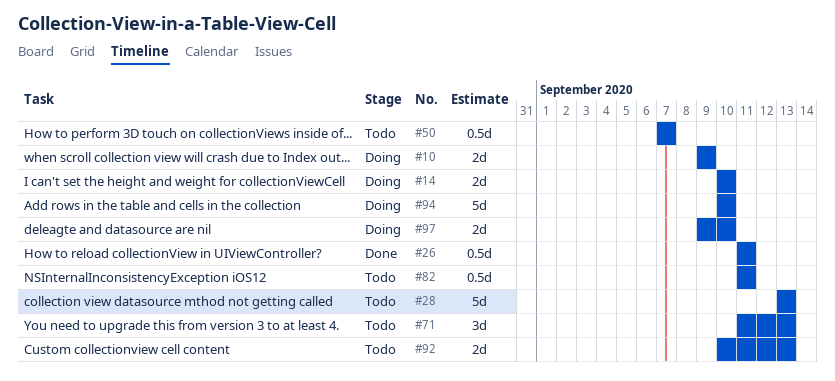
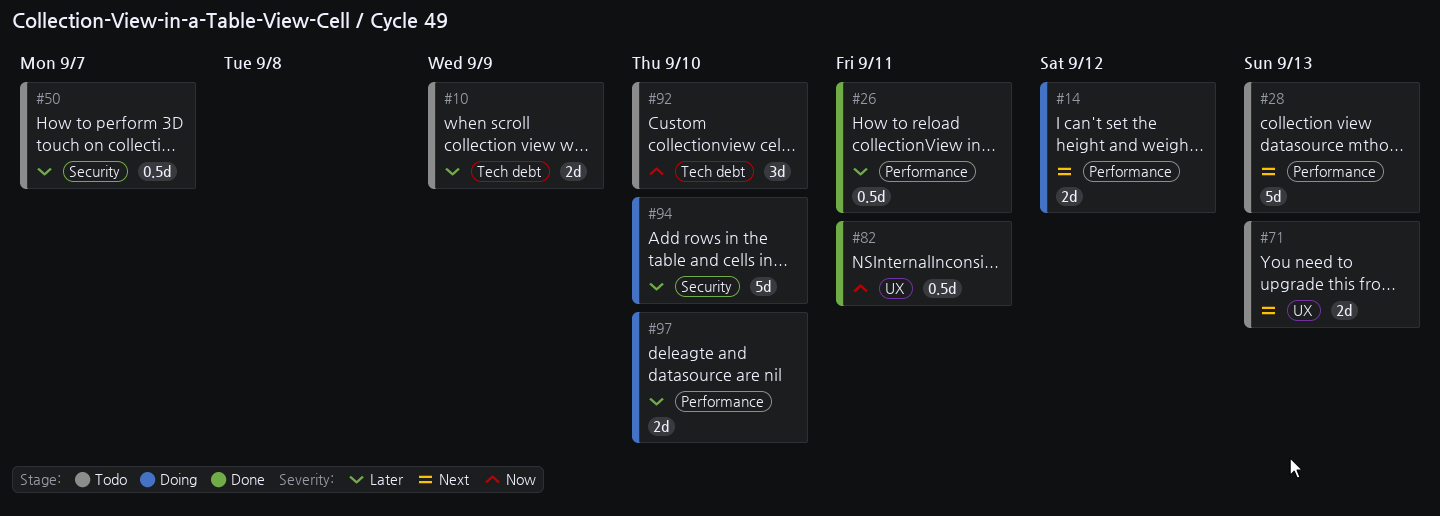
#10, status: Doing -> Todo
#14, due: Sep 10 -> Sep 12
#71, estimate: 3d -> 2d
#82, status: Todo -> Done
#92, estimate: 2d -> 3d
#92, due: Sep 13 -> Sep 10

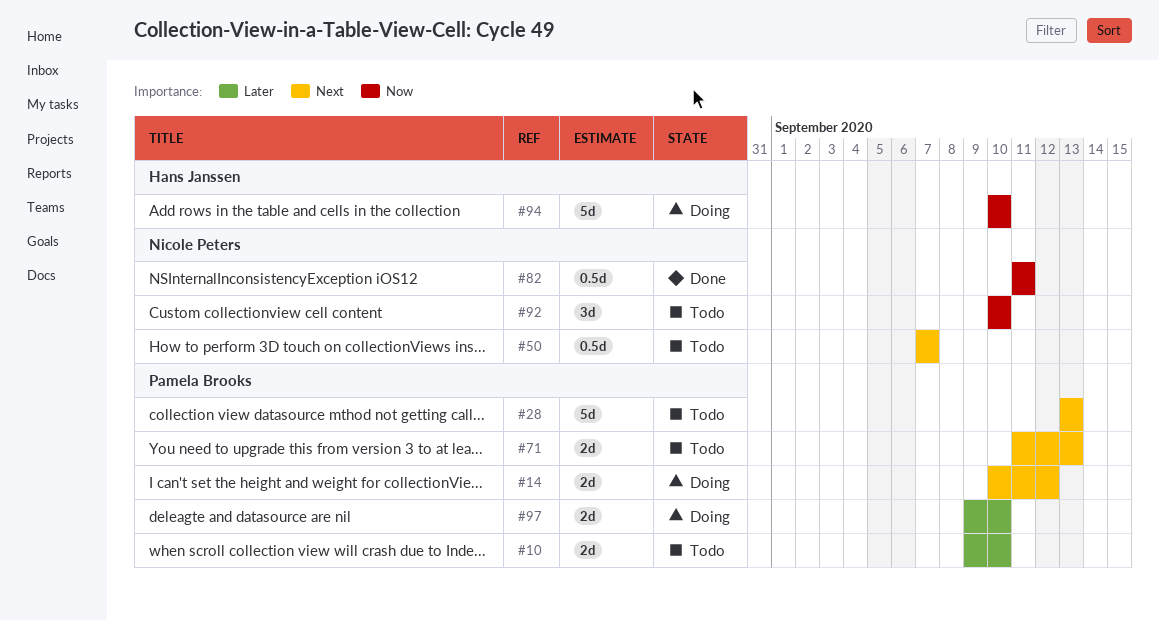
#10, due: Sep 9 -> Sep 10
#26: present -> none
#50, priority: Later -> Next
#94, priority: Later -> Now

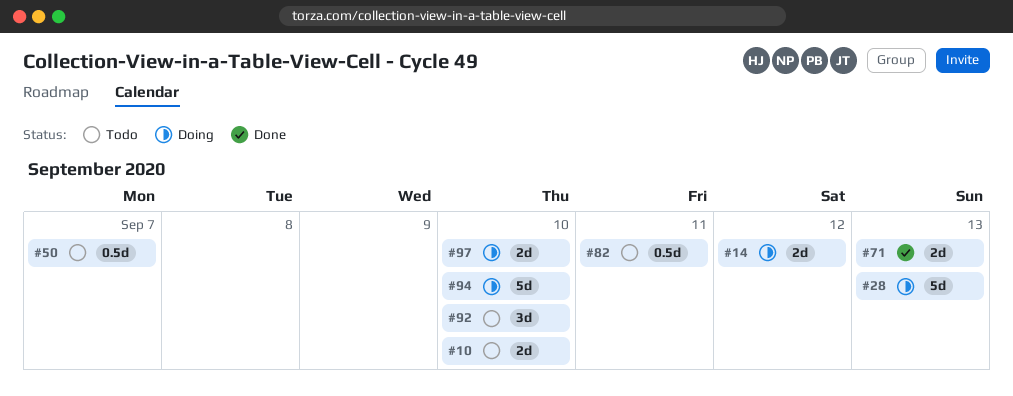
#28, status: Todo -> Doing
#71, status: Todo -> Done
#82, status: Done -> Todo

